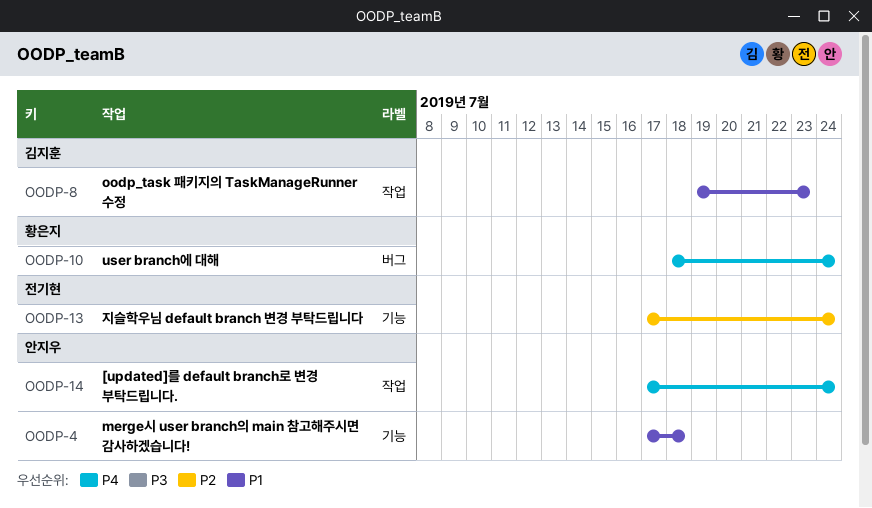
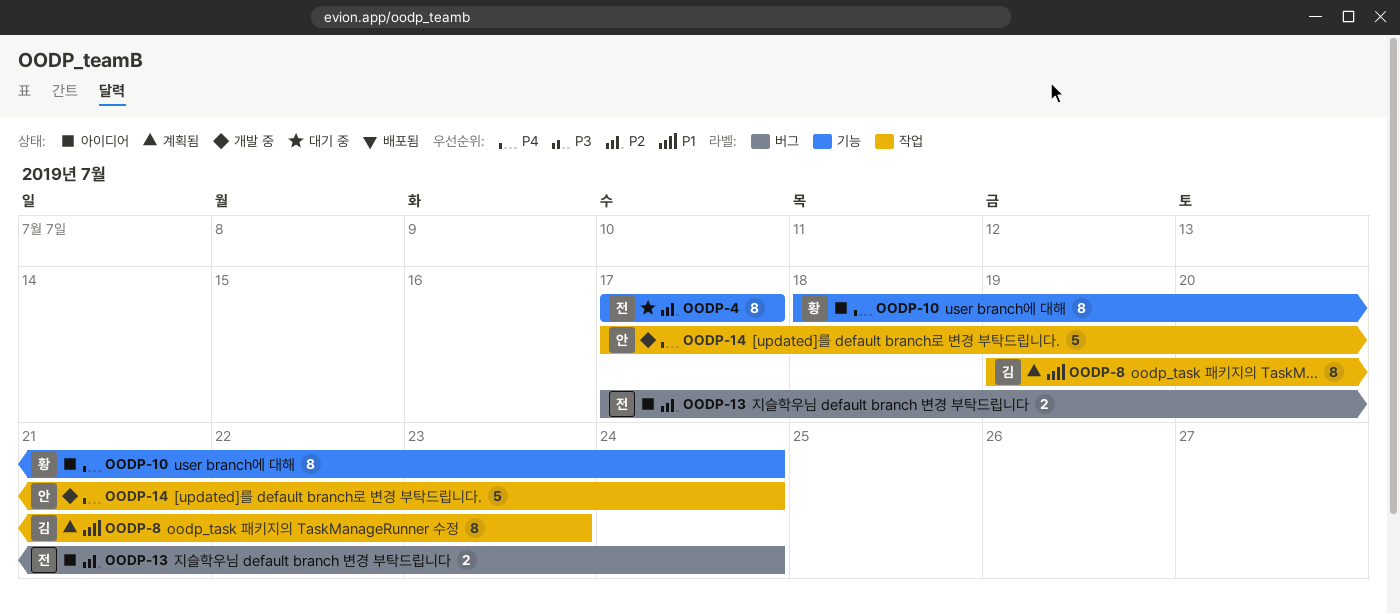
OODP-4, owner: 안지우 -> 전기현
OODP-4, priority: P1 -> P2
OODP-4, due: Jul 18 -> Jul 17
OODP-10, label: 버그 -> 기능
OODP-13, label: 기능 -> 버그

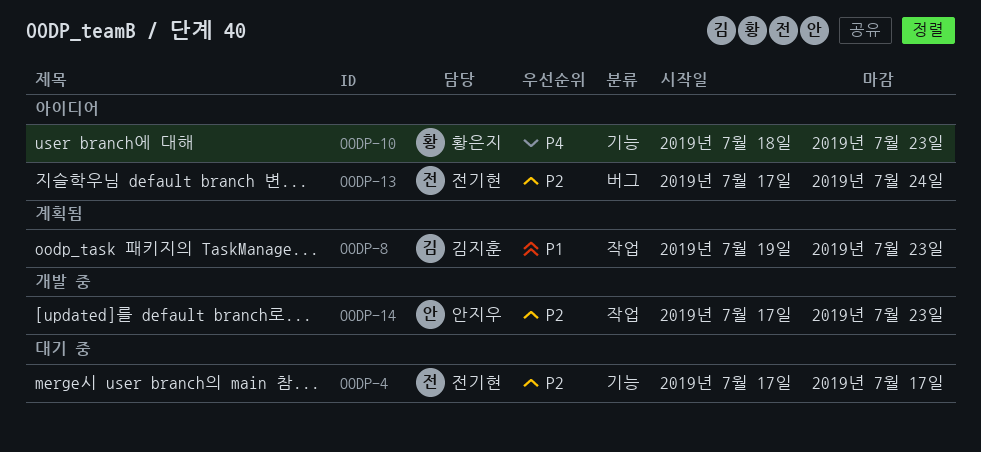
OODP-10, due: Jul 24 -> Jul 23
OODP-14, priority: P4 -> P2
OODP-14, due: Jul 24 -> Jul 23

